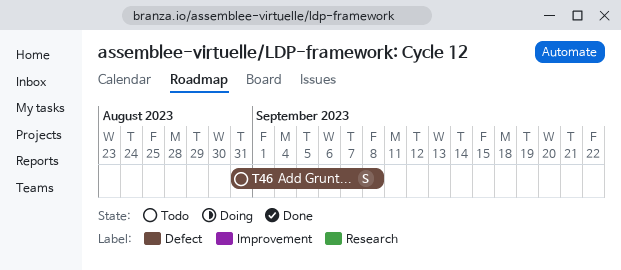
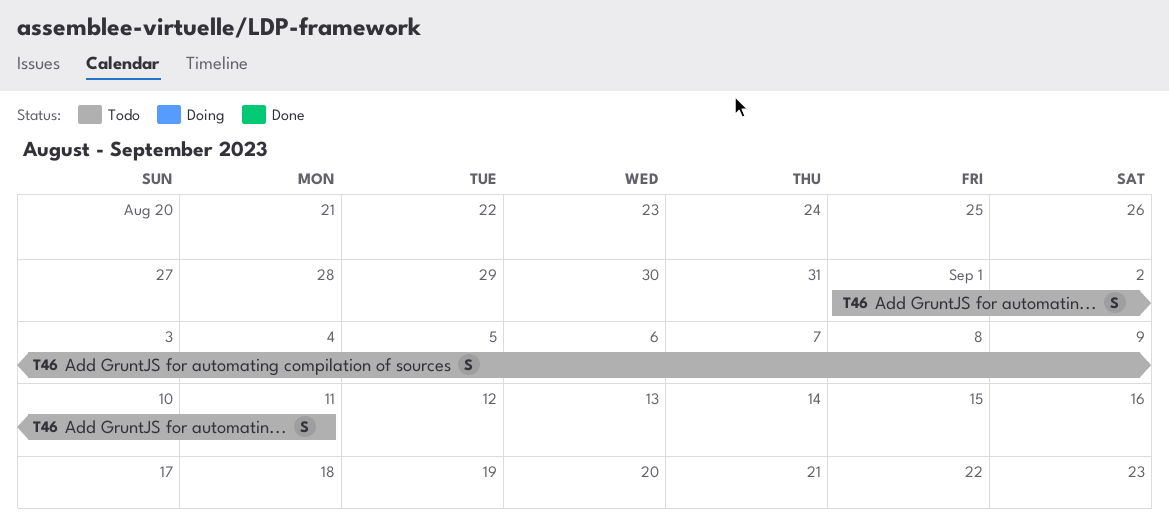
T46, start: Aug 31 -> Sep 1
T46, due: Sep 8 -> Sep 11

